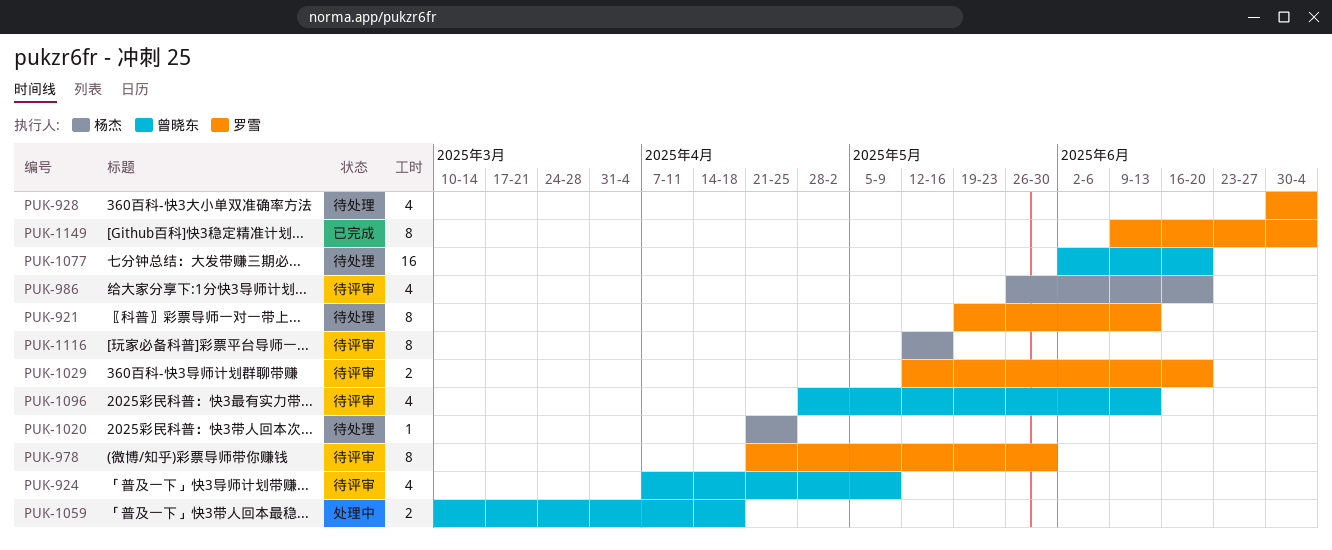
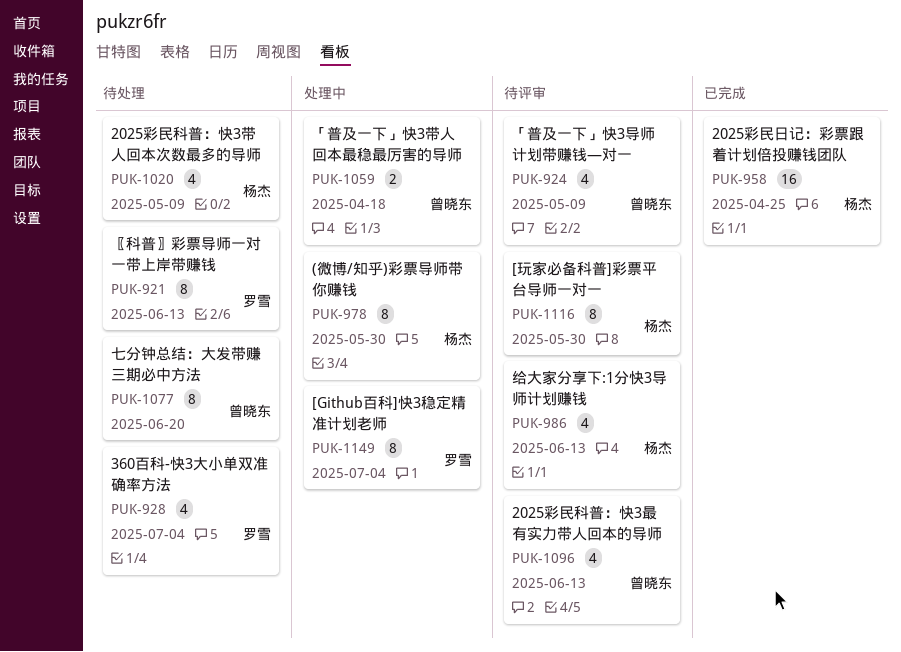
PUK-958: none -> present
PUK-978, status: 待评审 -> 处理中
PUK-978, owner: 罗雪 -> 杨杰
PUK-986, due: Jun 20 -> Jun 13
PUK-1020, estimate: 1 -> 4
PUK-1020, due: Apr 25 -> May 9
PUK-1029: present -> none
PUK-1077, estimate: 16 -> 8
PUK-1116, due: May 16 -> May 30
PUK-1149, status: 已完成 -> 处理中

